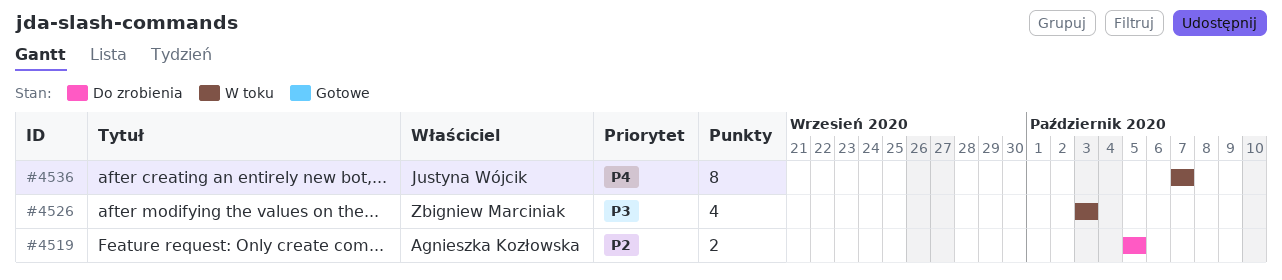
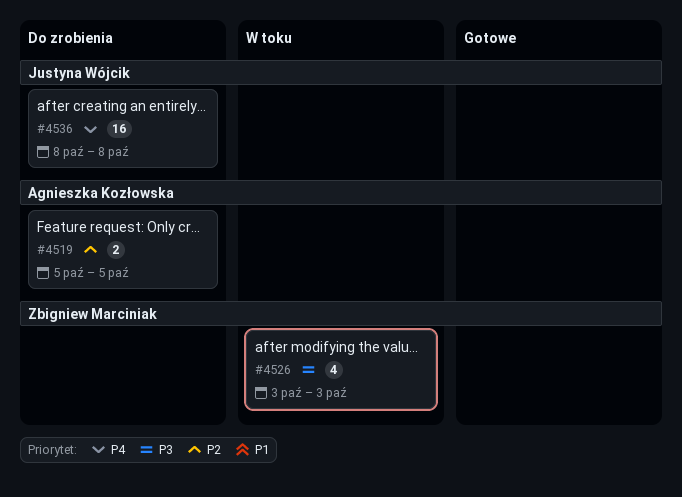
#4536, status: W toku -> Do zrobienia
#4536, estimate: 8 -> 16
#4536, start: Oct 7 -> Oct 8
#4536, due: Oct 7 -> Oct 8

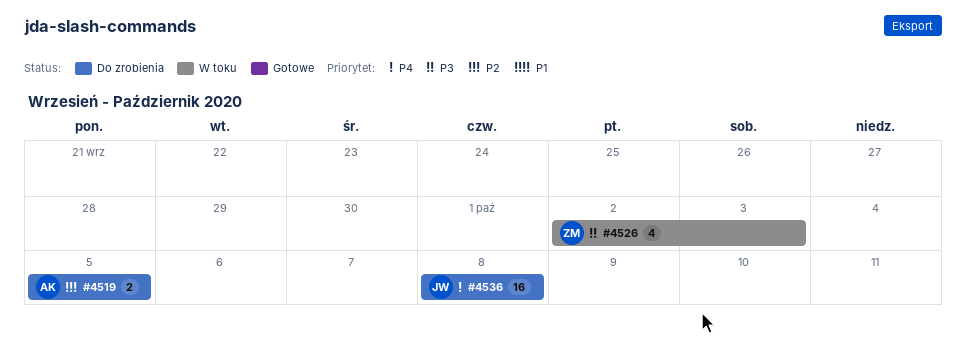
#4526, start: Oct 3 -> Oct 2

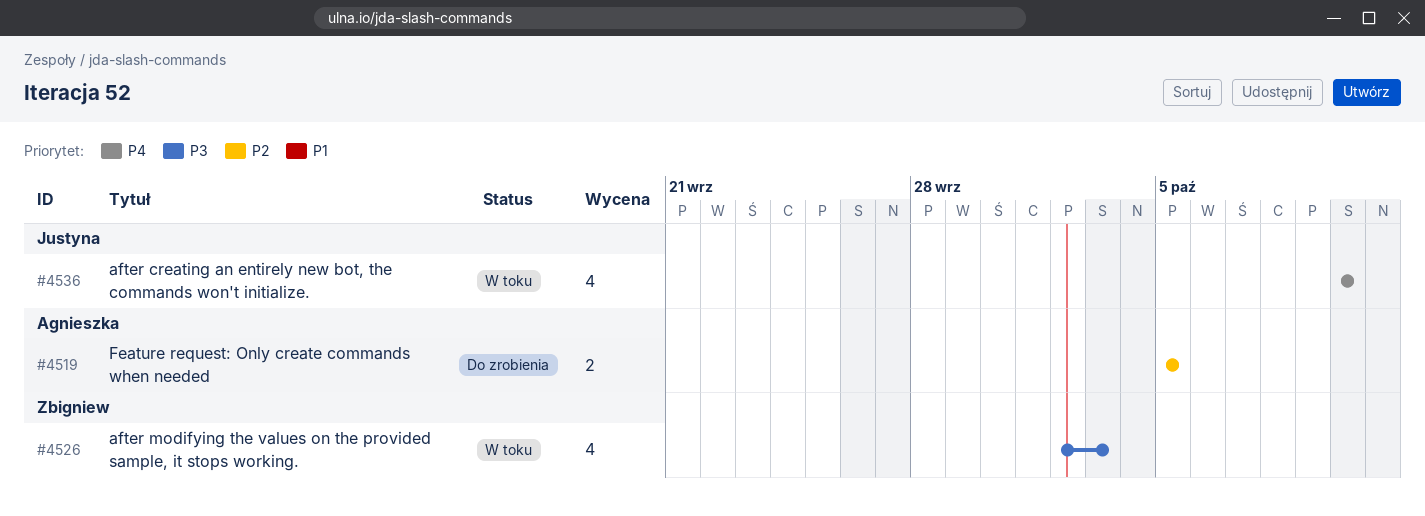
#4536, status: Do zrobienia -> W toku
#4536, estimate: 16 -> 4
#4536, start: Oct 8 -> Oct 10
#4536, due: Oct 8 -> Oct 10

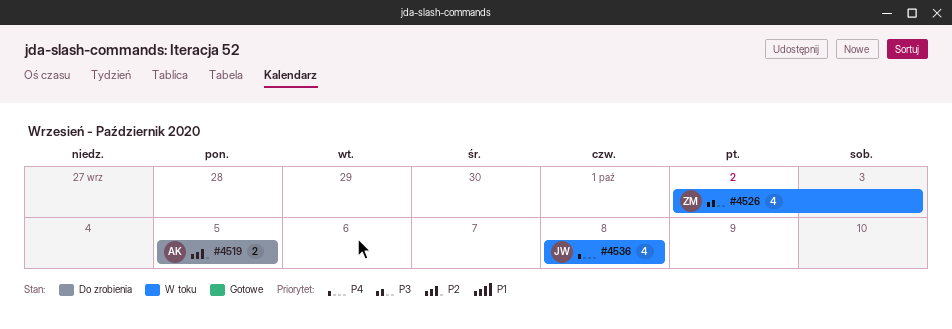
#4536, start: Oct 10 -> Oct 8
#4536, due: Oct 10 -> Oct 8

